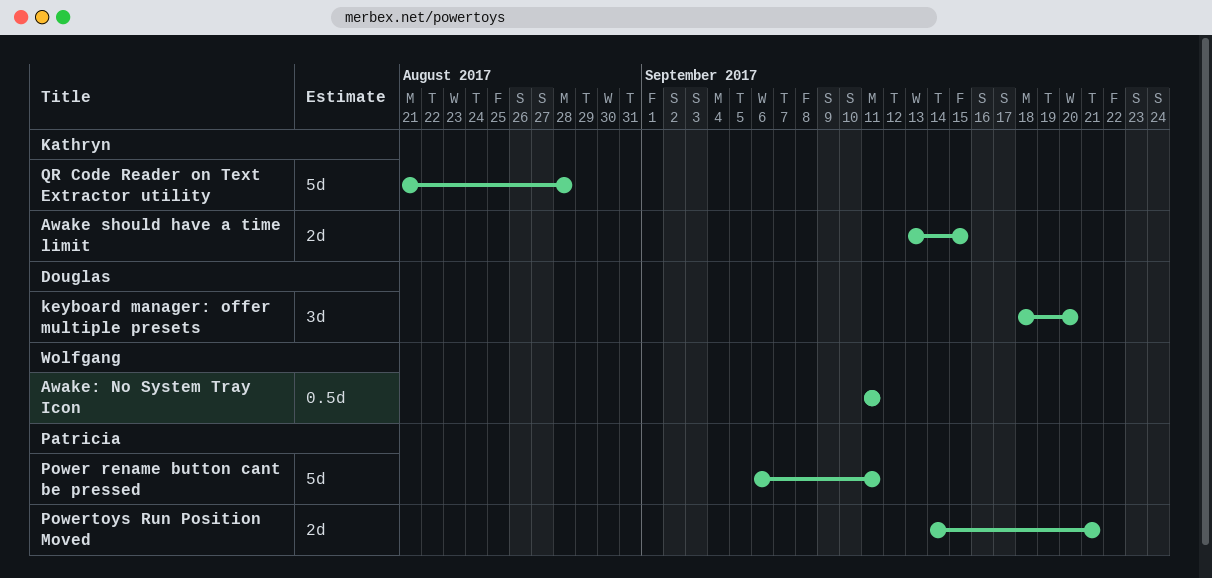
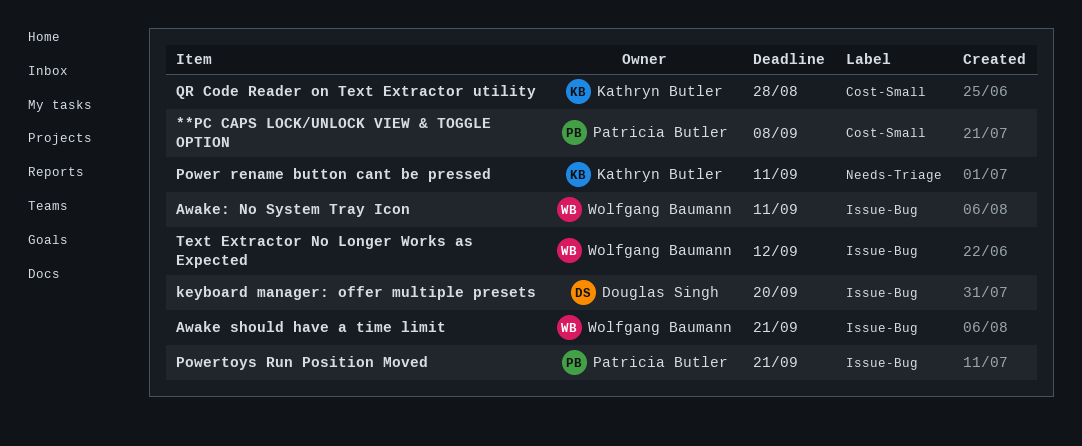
**PC CAPS LOCK/UNLOCK VIEW & TOGGLE OPTION: none -> present
Awake should have a time limit, owner: Kathryn Butler -> Wolfgang Baumann
Awake should have a time limit, due: Sep 15 -> Sep 21
Power rename button cant be pressed, owner: Patricia Butler -> Kathryn Butler
Text Extractor No Longer Works as Expected: none -> present

